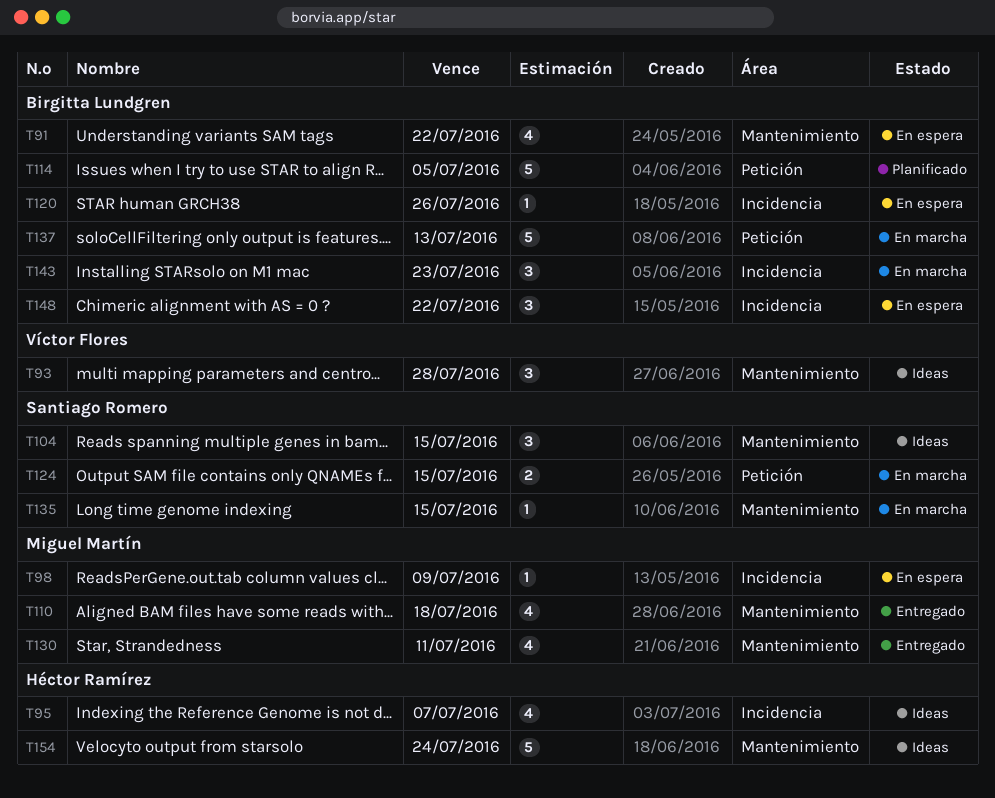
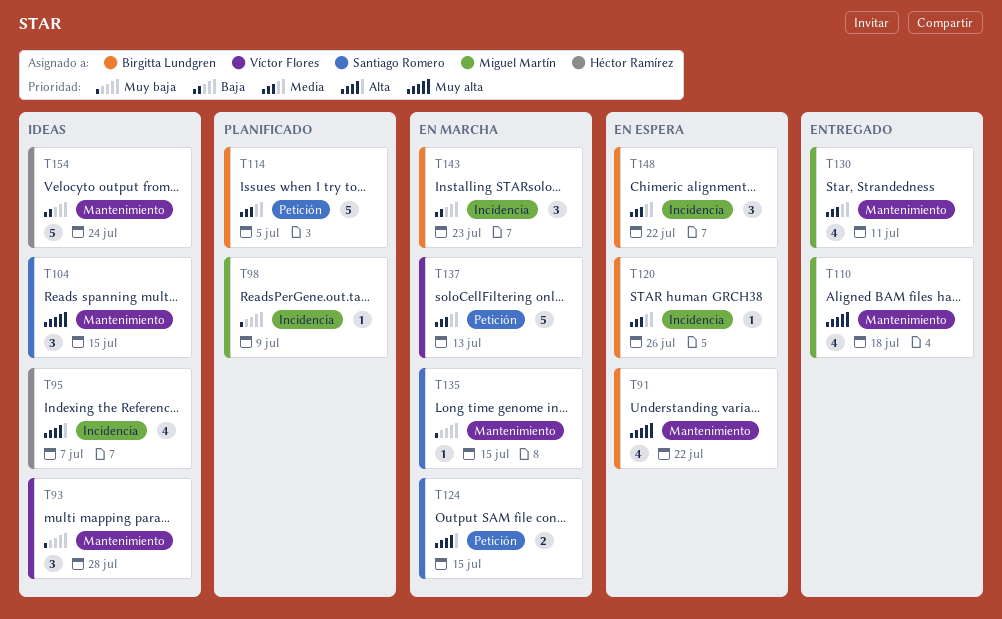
T98, status: En espera -> Planificado
T137, owner: Birgitta Lundgren -> Víctor Flores

